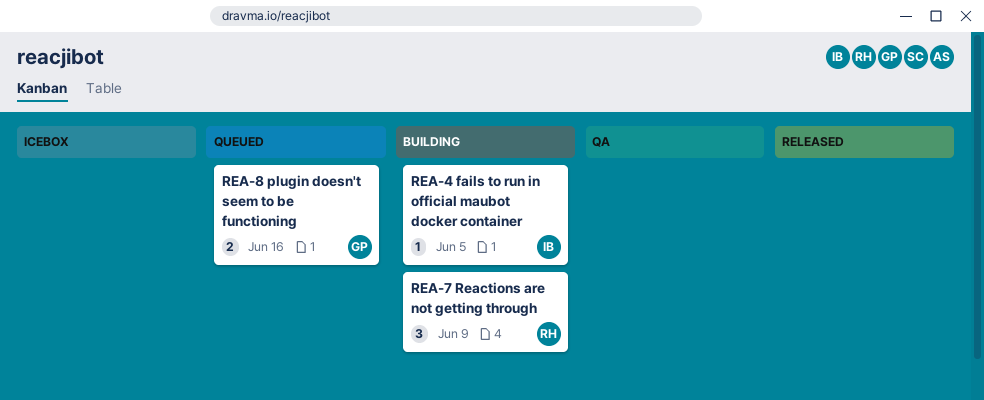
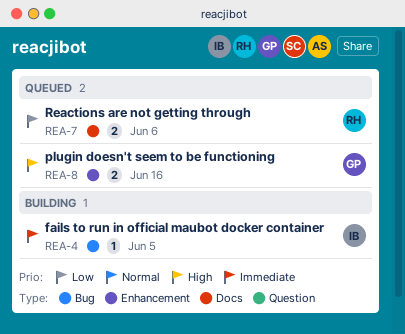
REA-7, status: Building -> Queued
REA-7, estimate: 3 -> 2
REA-7, due: Jun 9 -> Jun 6

